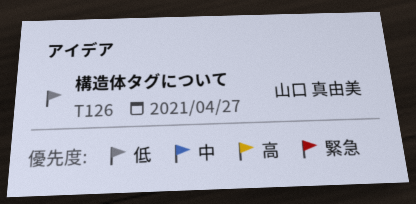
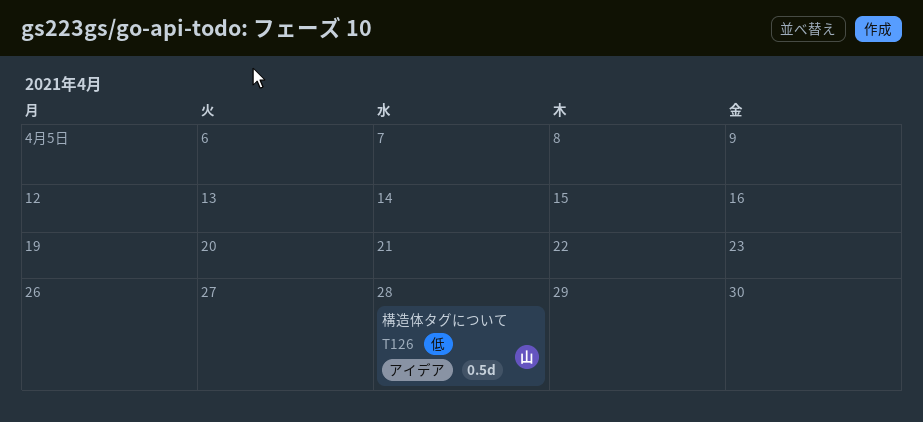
T126, due: Apr 27 -> Apr 28

